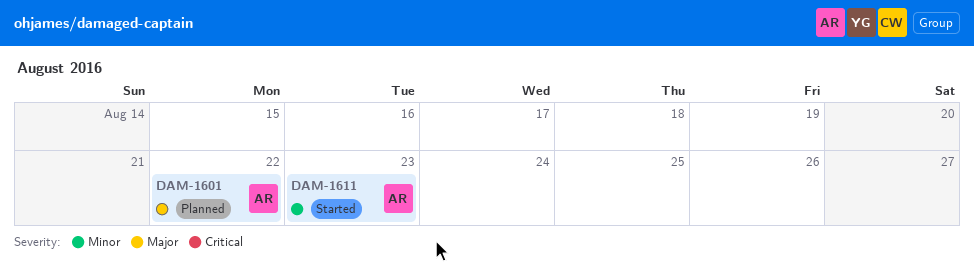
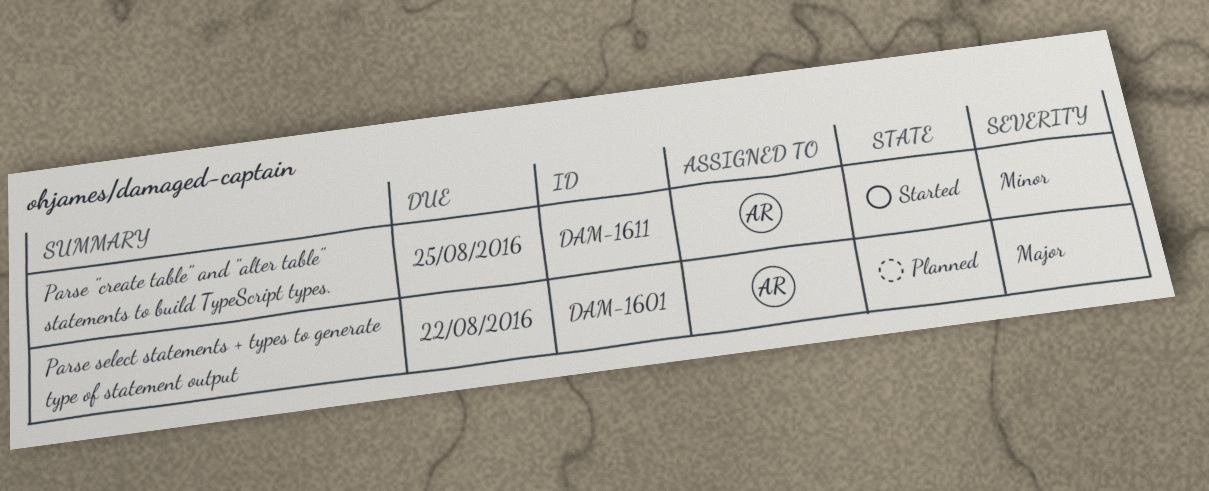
DAM-1611, due: Aug 23 -> Aug 25

